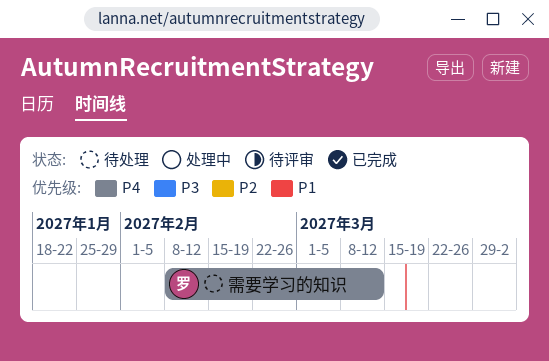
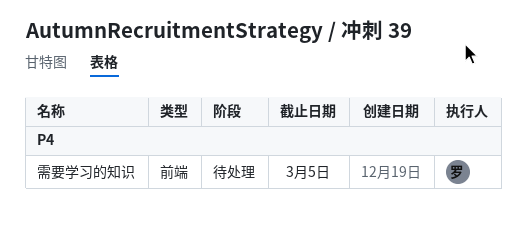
需要学习的知识, due: Mar 12 -> Mar 5

